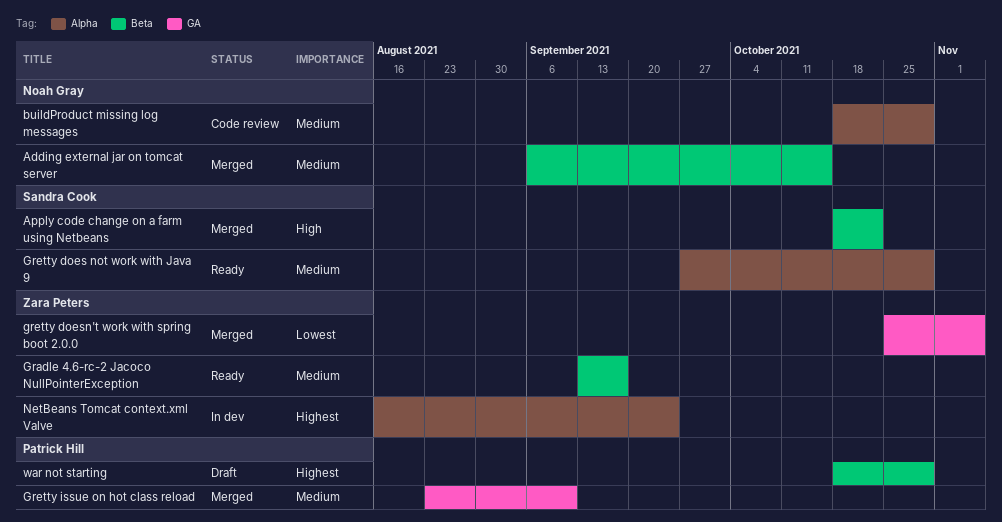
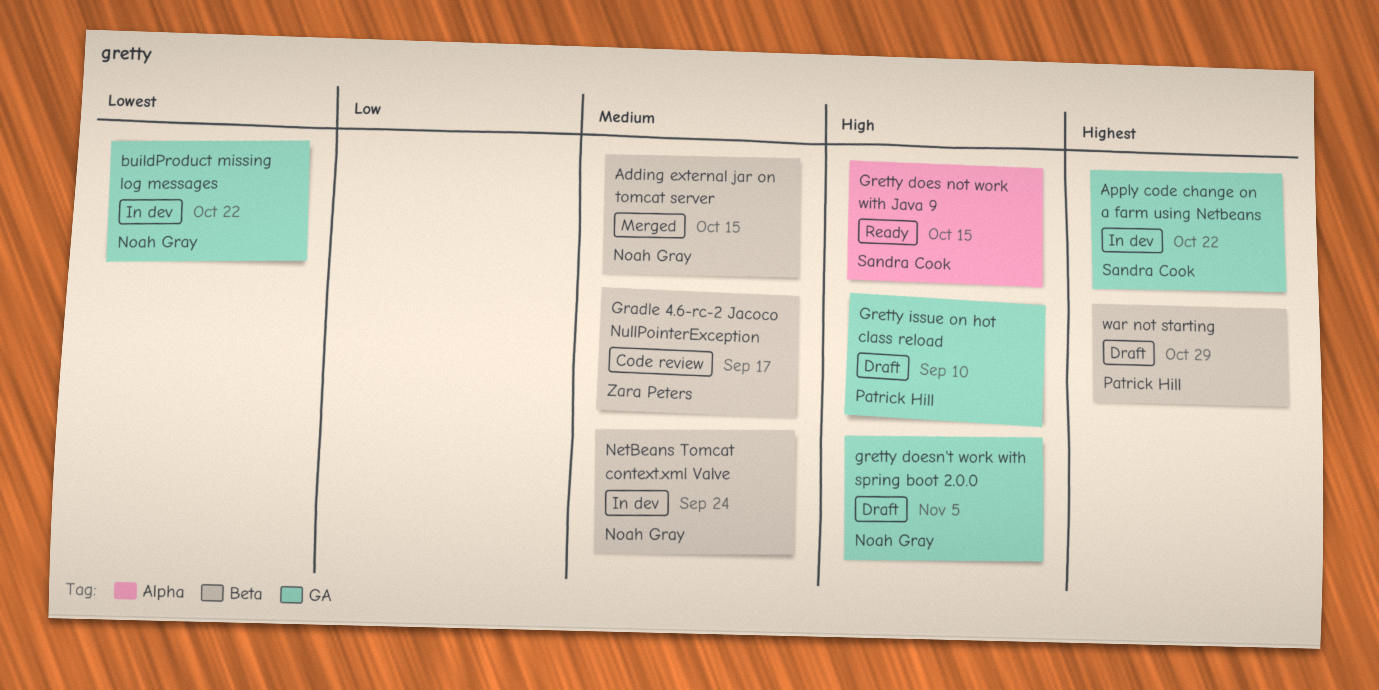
Apply code change on a farm using Netbeans, status: Merged -> In dev
Apply code change on a farm using Netbeans, priority: High -> Highest
Apply code change on a farm using Netbeans, label: Beta -> GA
buildProduct missing log messages, status: Code review -> In dev
buildProduct missing log messages, priority: Medium -> Lowest
buildProduct missing log messages, label: Alpha -> GA
buildProduct missing log messages, due: Oct 29 -> Oct 22
Gradle 4.6-rc-2 Jacoco NullPointerException, status: Ready -> Code review
Gretty does not work with Java 9, priority: Medium -> High
Gretty does not work with Java 9, due: Oct 29 -> Oct 15
gretty doesn't work with spring boot 2.0.0, status: Merged -> Draft
gretty doesn't work with spring boot 2.0.0, owner: Zara Peters -> Noah Gray
gretty doesn't work with spring boot 2.0.0, priority: Lowest -> High
Gretty issue on hot class reload, status: Merged -> Draft
Gretty issue on hot class reload, priority: Medium -> High
NetBeans Tomcat context.xml Valve, owner: Zara Peters -> Noah Gray
NetBeans Tomcat context.xml Valve, priority: Highest -> Medium
NetBeans Tomcat context.xml Valve, label: Alpha -> Beta

